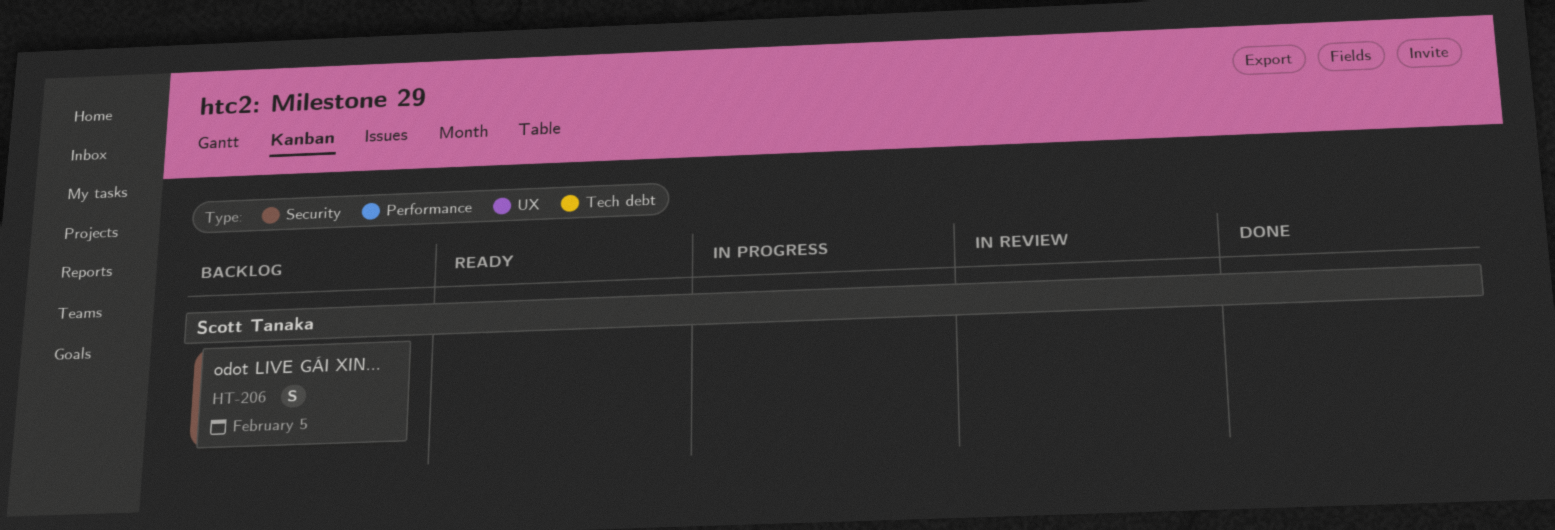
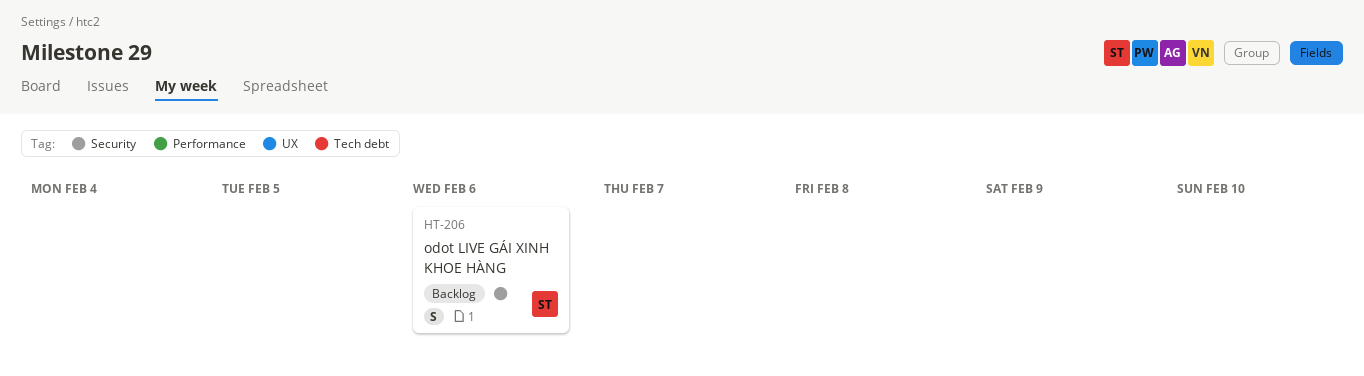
HT-206, due: Feb 5 -> Feb 6

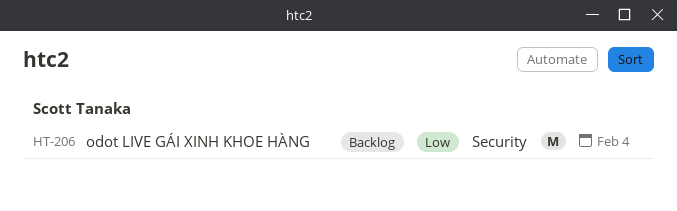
HT-206, estimate: S -> M
HT-206, due: Feb 6 -> Feb 4

